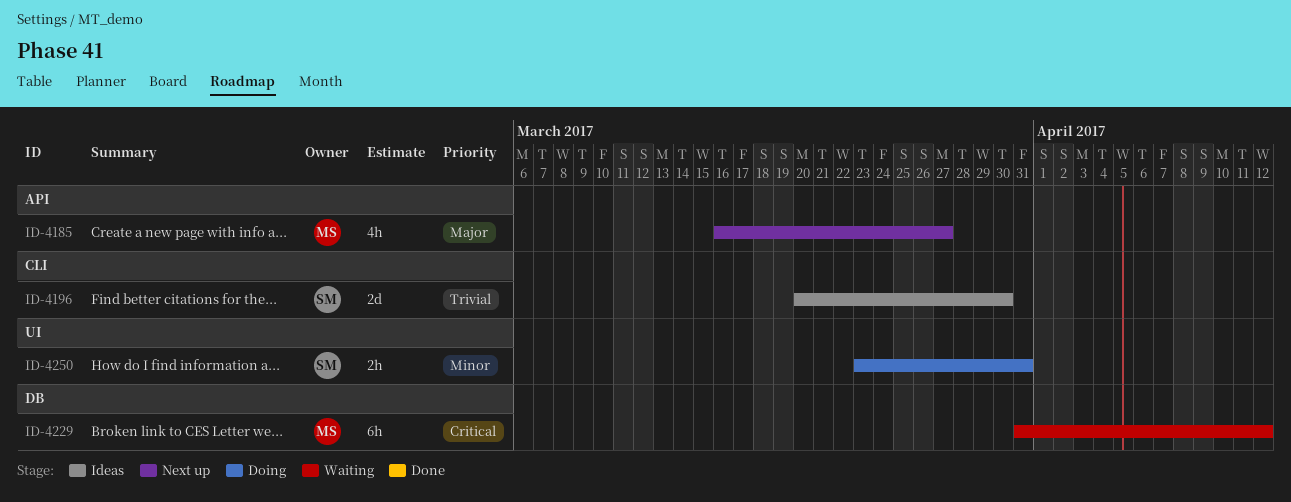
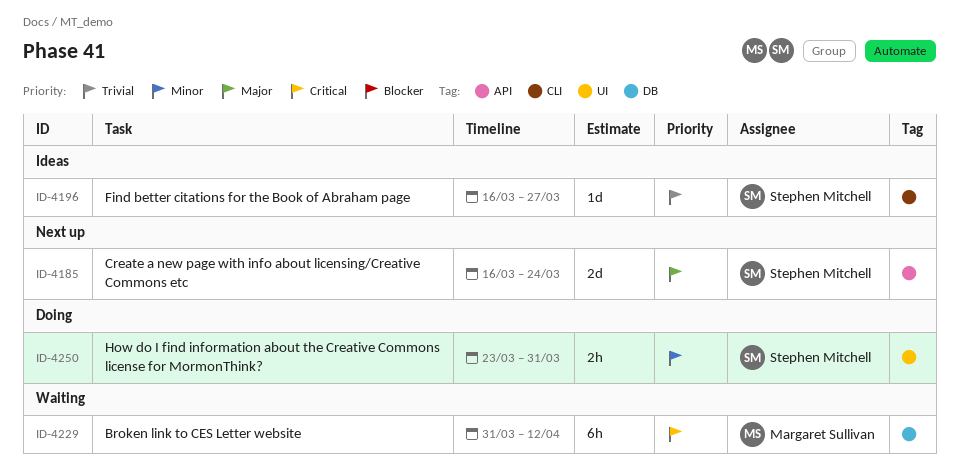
ID-4185, owner: Margaret Sullivan -> Stephen Mitchell
ID-4185, estimate: 4h -> 2d
ID-4185, due: Mar 27 -> Mar 24
ID-4196, estimate: 2d -> 1d
ID-4196, start: Mar 20 -> Mar 16
ID-4196, due: Mar 30 -> Mar 27

